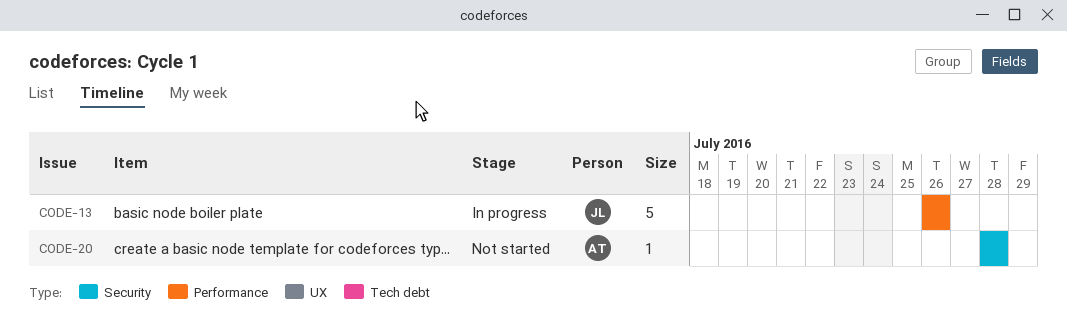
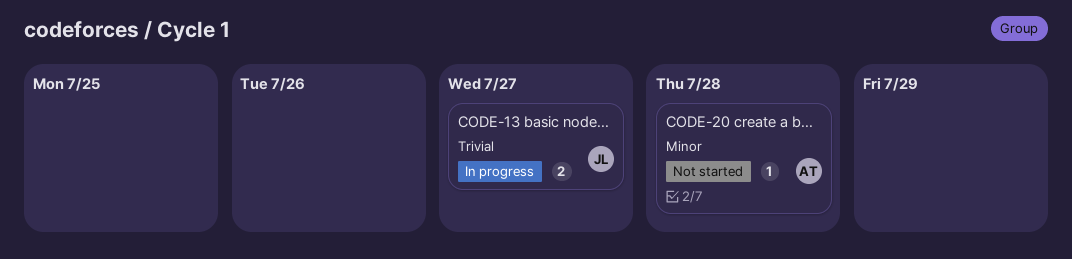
CODE-13, estimate: 5 -> 2
CODE-13, due: Jul 26 -> Jul 27

